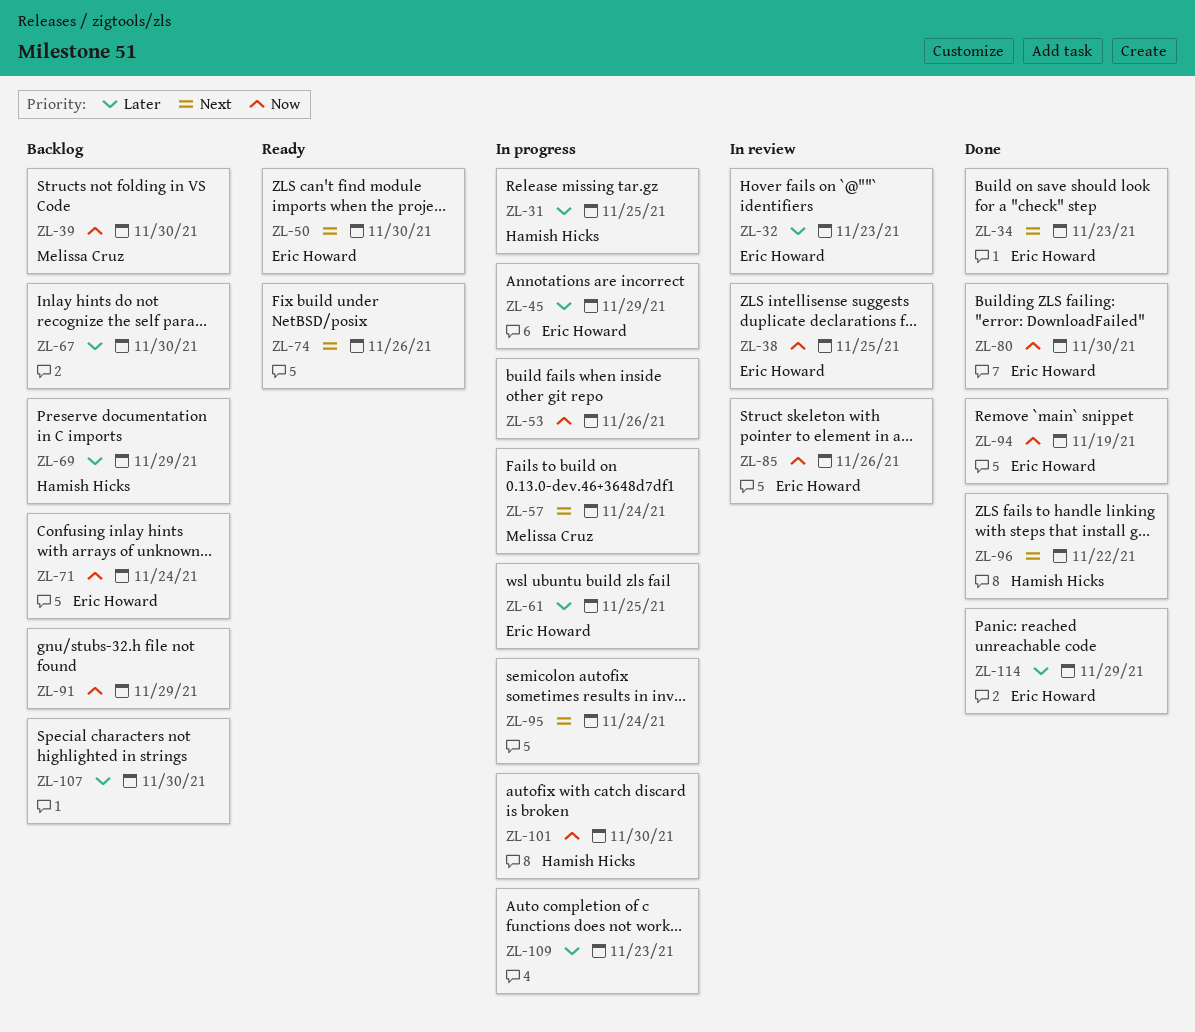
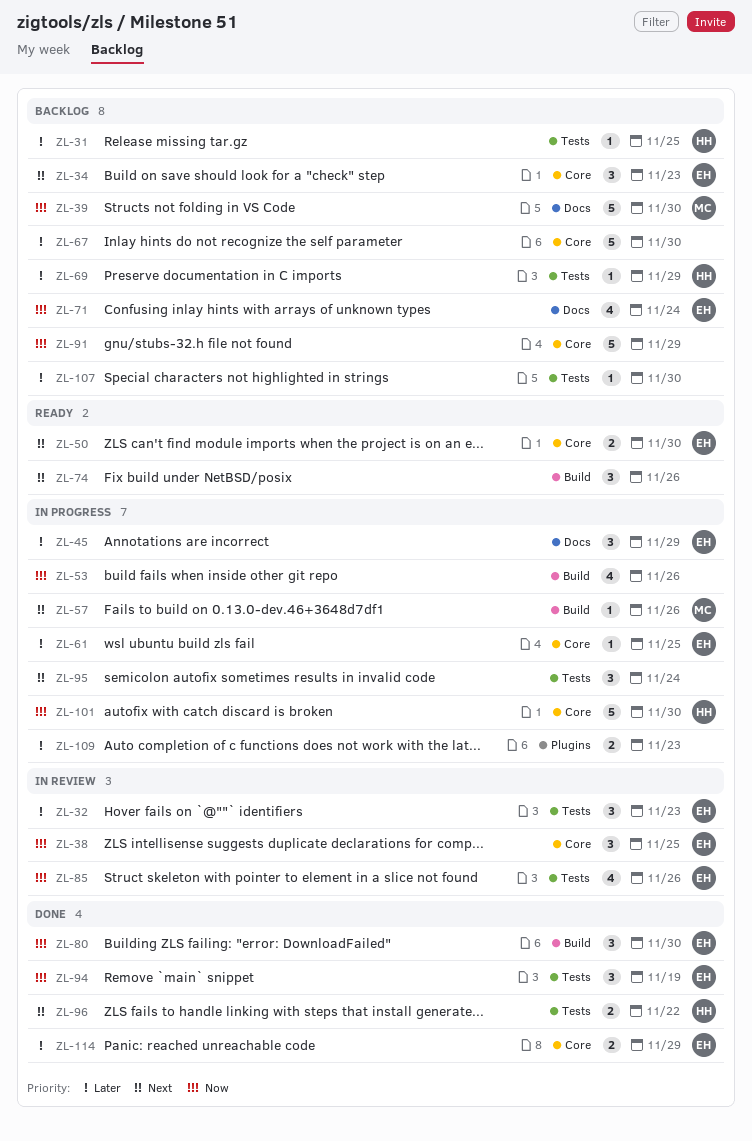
ZL-31, status: In progress -> Backlog
ZL-34, status: Done -> Backlog
ZL-57, due: Nov 24 -> Nov 26

